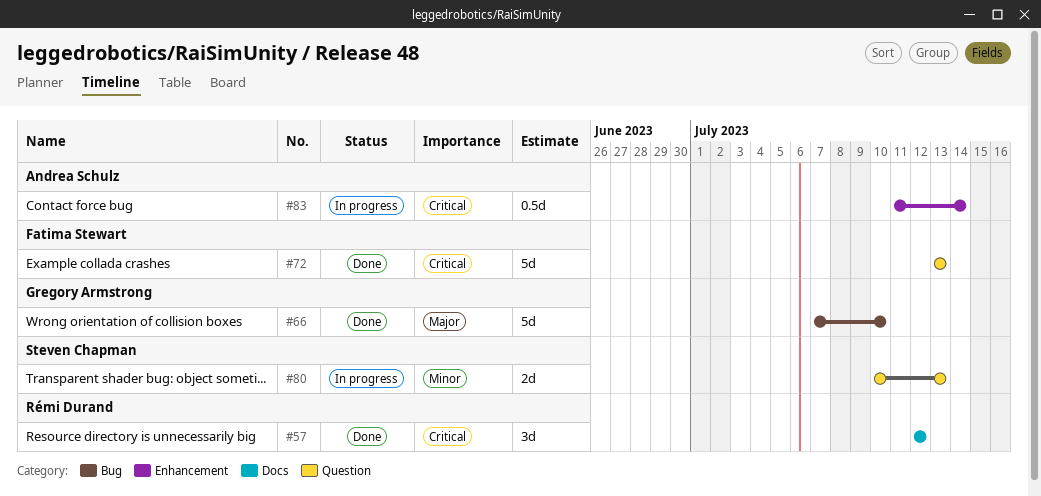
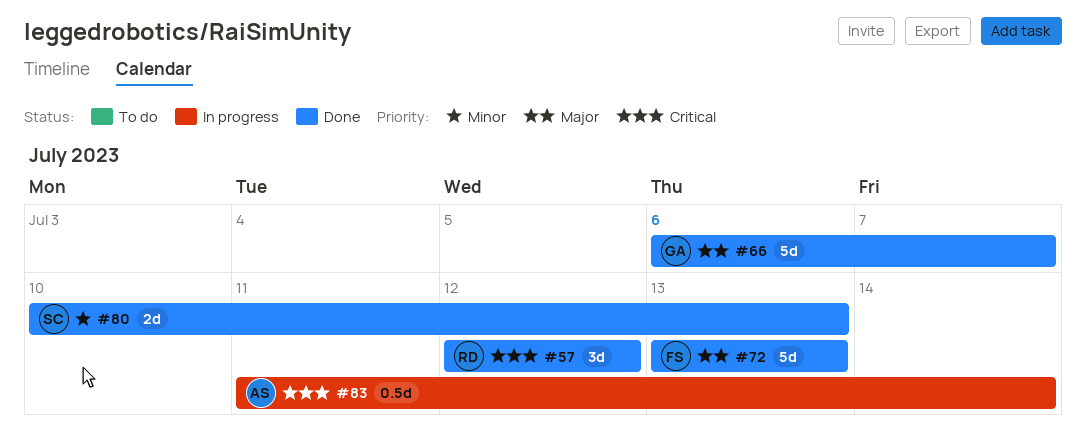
#66, start: Jul 7 -> Jul 6
#66, due: Jul 10 -> Jul 7
#72, priority: Critical -> Major
#80, status: In progress -> Done

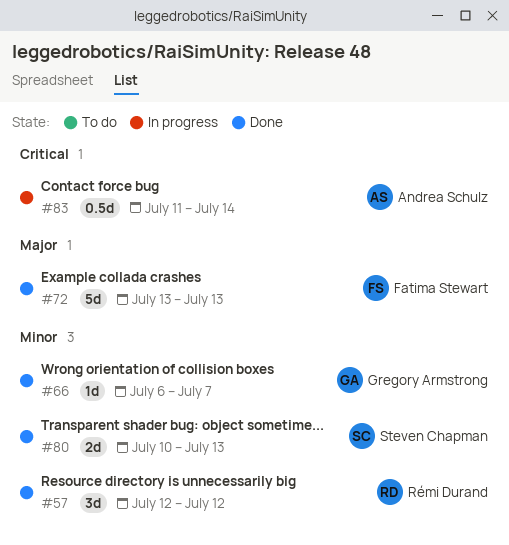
#57, priority: Critical -> Minor
#66, priority: Major -> Minor
#66, estimate: 5d -> 1d

